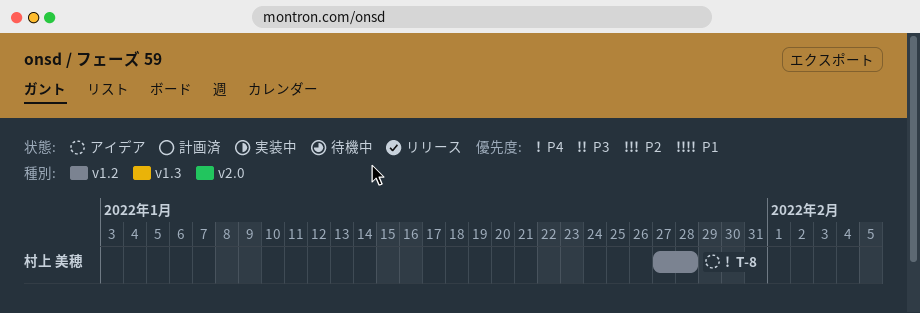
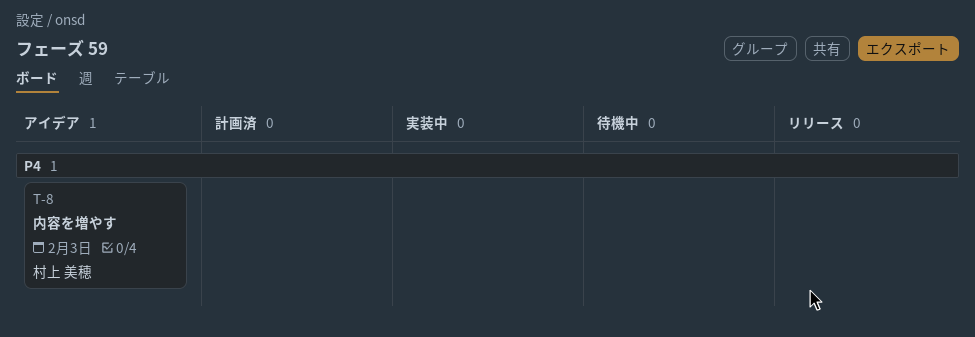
T-8, due: Jan 28 -> Feb 3

